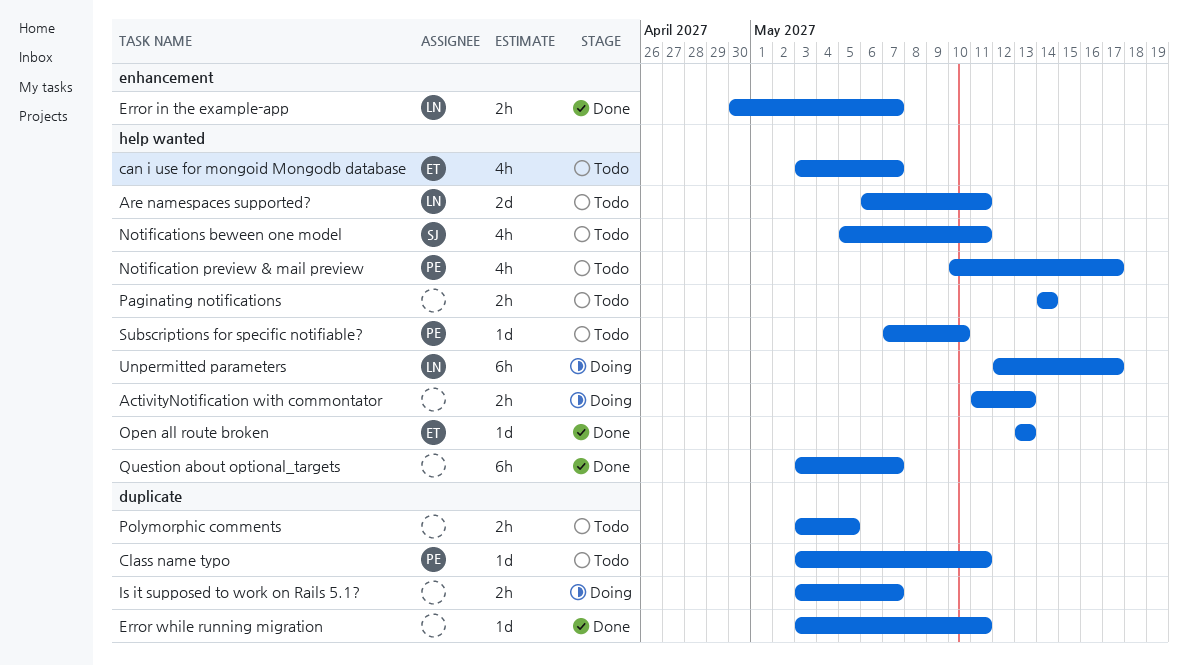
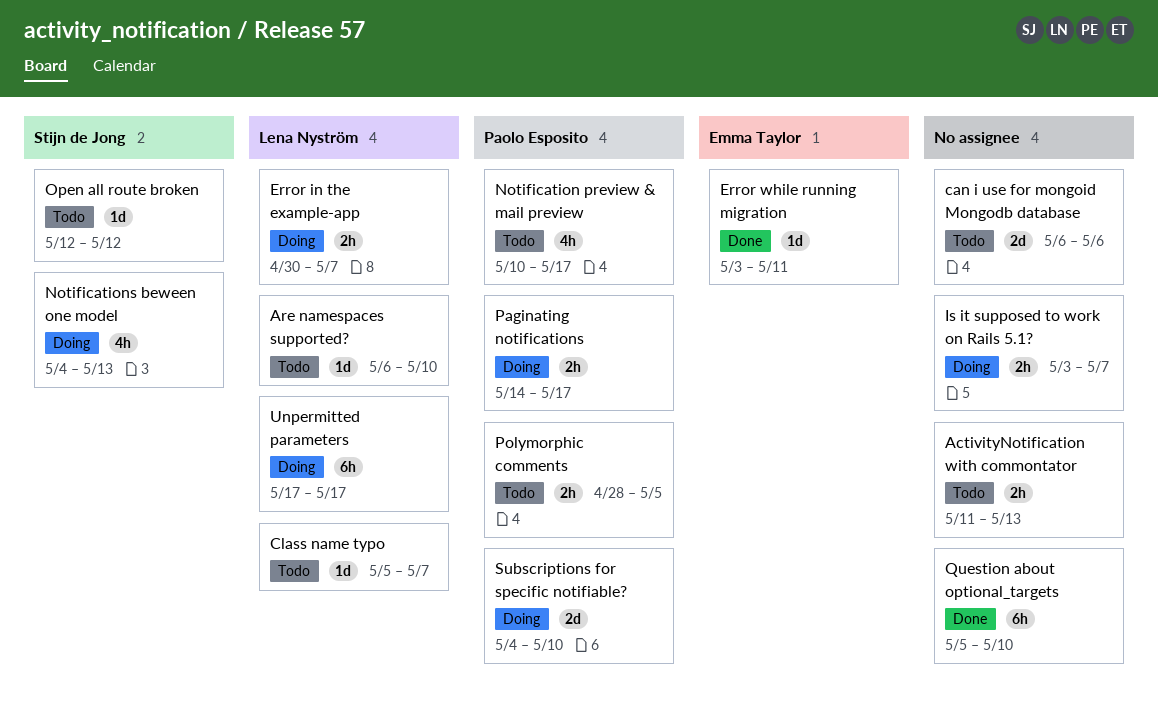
ActivityNotification with commontator, status: Doing -> Todo
Are namespaces supported?, estimate: 2d -> 1d
Are namespaces supported?, due: May 11 -> May 10
can i use for mongoid Mongodb database, owner: Emma Taylor -> none
can i use for mongoid Mongodb database, estimate: 4h -> 2d
can i use for mongoid Mongodb database, start: May 3 -> May 6
can i use for mongoid Mongodb database, due: May 7 -> May 6
Class name typo, owner: Paolo Esposito -> Lena Nyström
Class name typo, start: May 3 -> May 5
Class name typo, due: May 11 -> May 7
Error in the example-app, status: Done -> Doing
Error while running migration, owner: none -> Emma Taylor
Notifications beween one model, status: Todo -> Doing
Notifications beween one model, start: May 5 -> May 4
Notifications beween one model, due: May 11 -> May 13
Open all route broken, status: Done -> Todo
Open all route broken, owner: Emma Taylor -> Stijn de Jong
Open all route broken, start: May 13 -> May 12
Open all route broken, due: May 13 -> May 12
Paginating notifications, status: Todo -> Doing
Paginating notifications, owner: none -> Paolo Esposito
Paginating notifications, due: May 14 -> May 17
Polymorphic comments, owner: none -> Paolo Esposito
Polymorphic comments, start: May 3 -> Apr 28
Question about optional_targets, start: May 3 -> May 5
Question about optional_targets, due: May 7 -> May 10
Subscriptions for specific notifiable?, status: Todo -> Doing
Subscriptions for specific notifiable?, estimate: 1d -> 2d
Subscriptions for specific notifiable?, start: May 7 -> May 4
Unpermitted parameters, start: May 12 -> May 17

